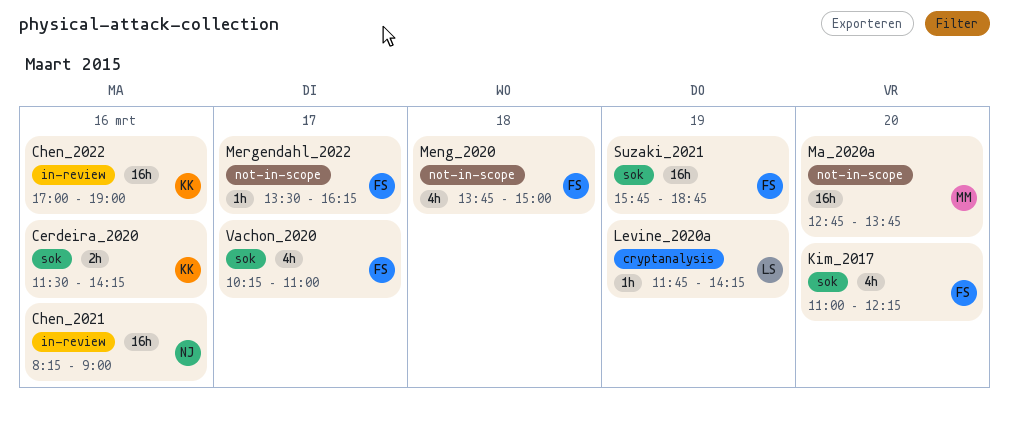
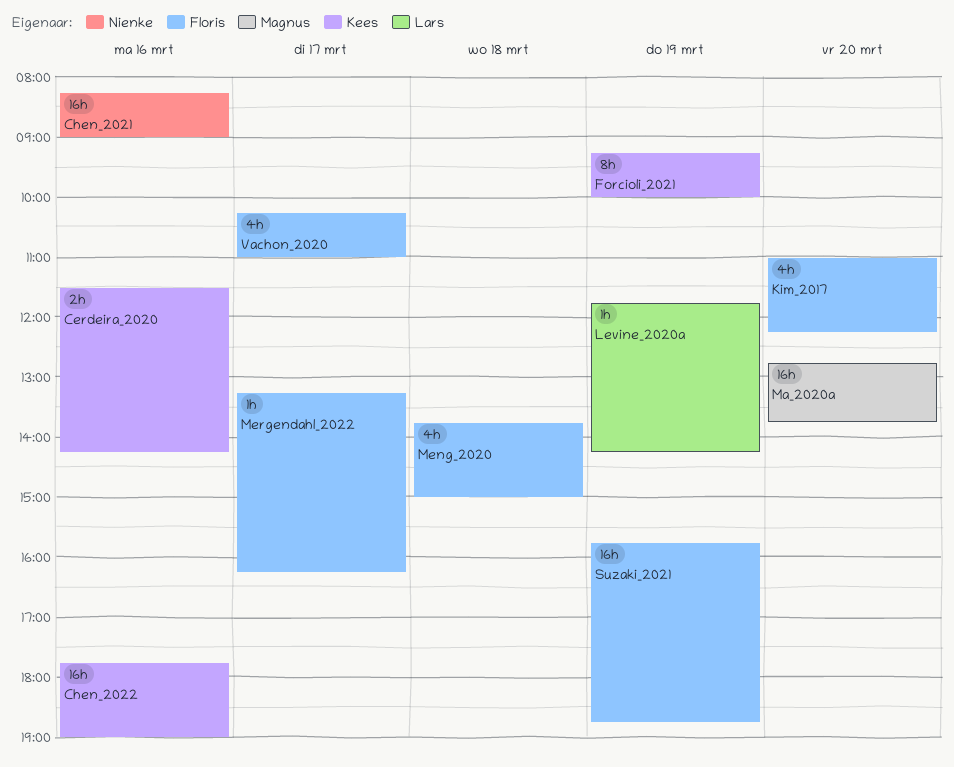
Chen_2022, begins: 17:00 -> 17:45
Forcioli_2021: none -> present
Mergendahl_2022, begins: 13:30 -> 13:15

